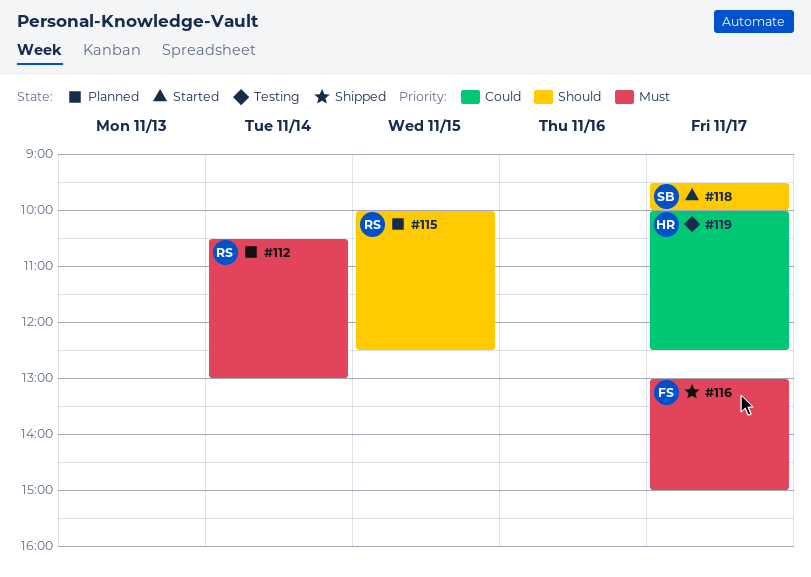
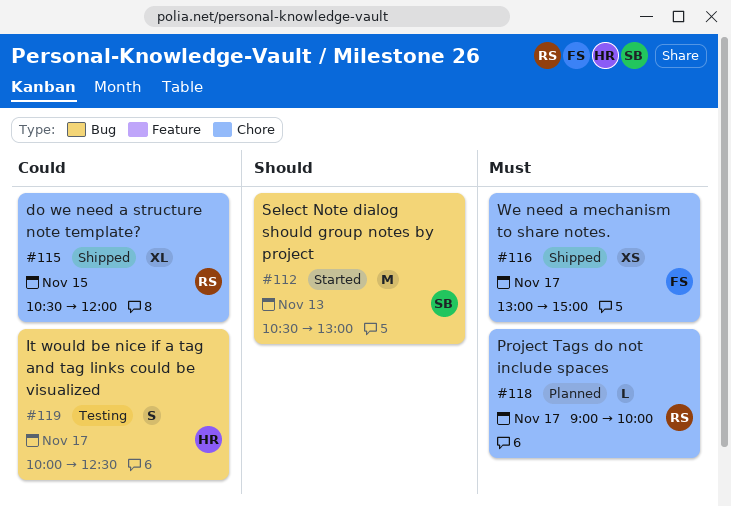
#112, status: Planned -> Started
#112, owner: RS -> SB
#112, priority: Must -> Should
#112, day: Nov 14 -> Nov 13
#115, status: Planned -> Shipped
#115, priority: Should -> Could
#115, begins: 10:00 -> 10:30
#115, ends: 12:30 -> 12:00
#118, status: Started -> Planned
#118, owner: SB -> RS
#118, priority: Should -> Must
#118, begins: 09:30 -> 09:00

